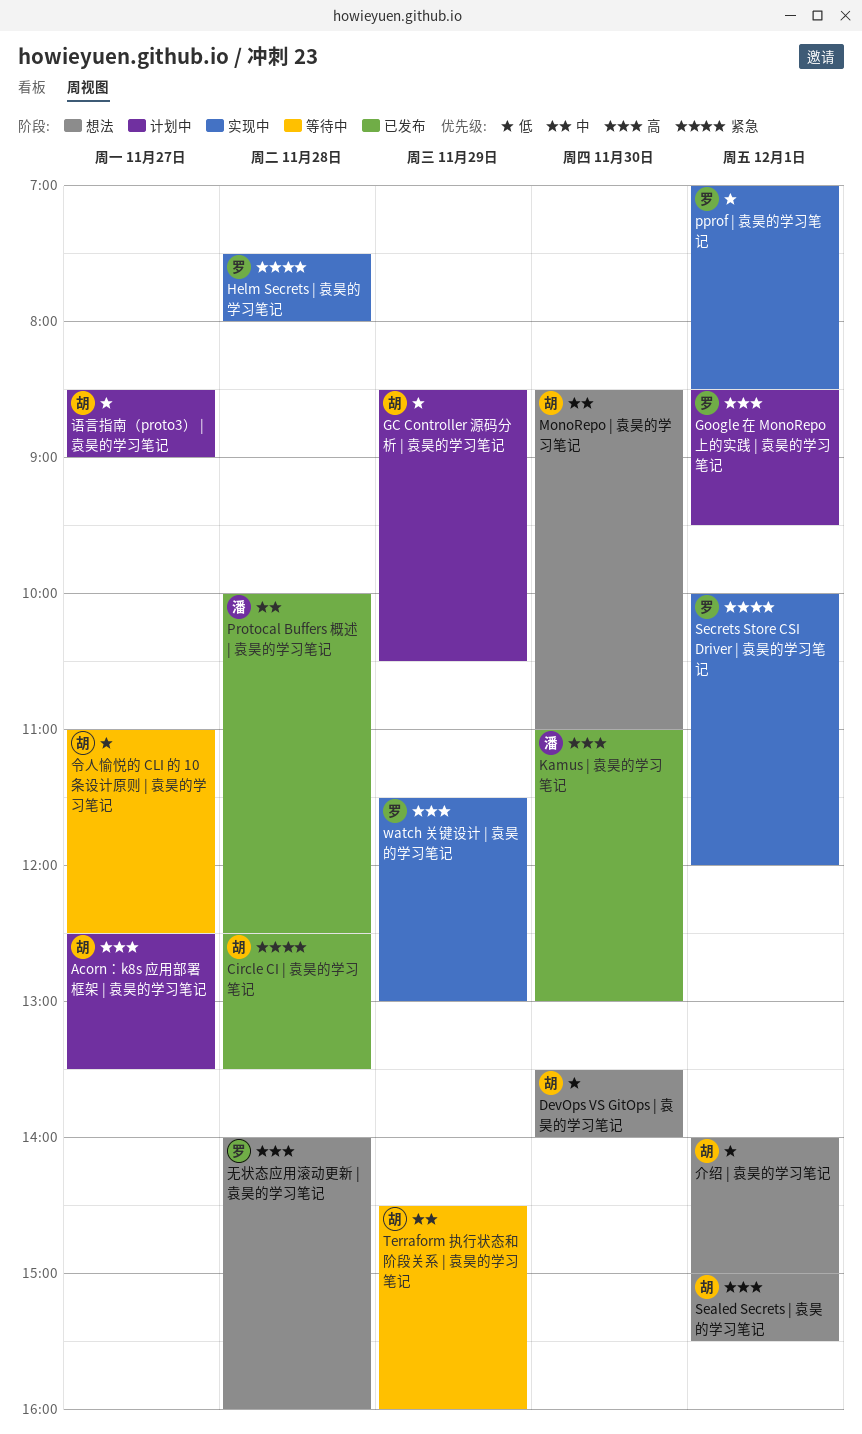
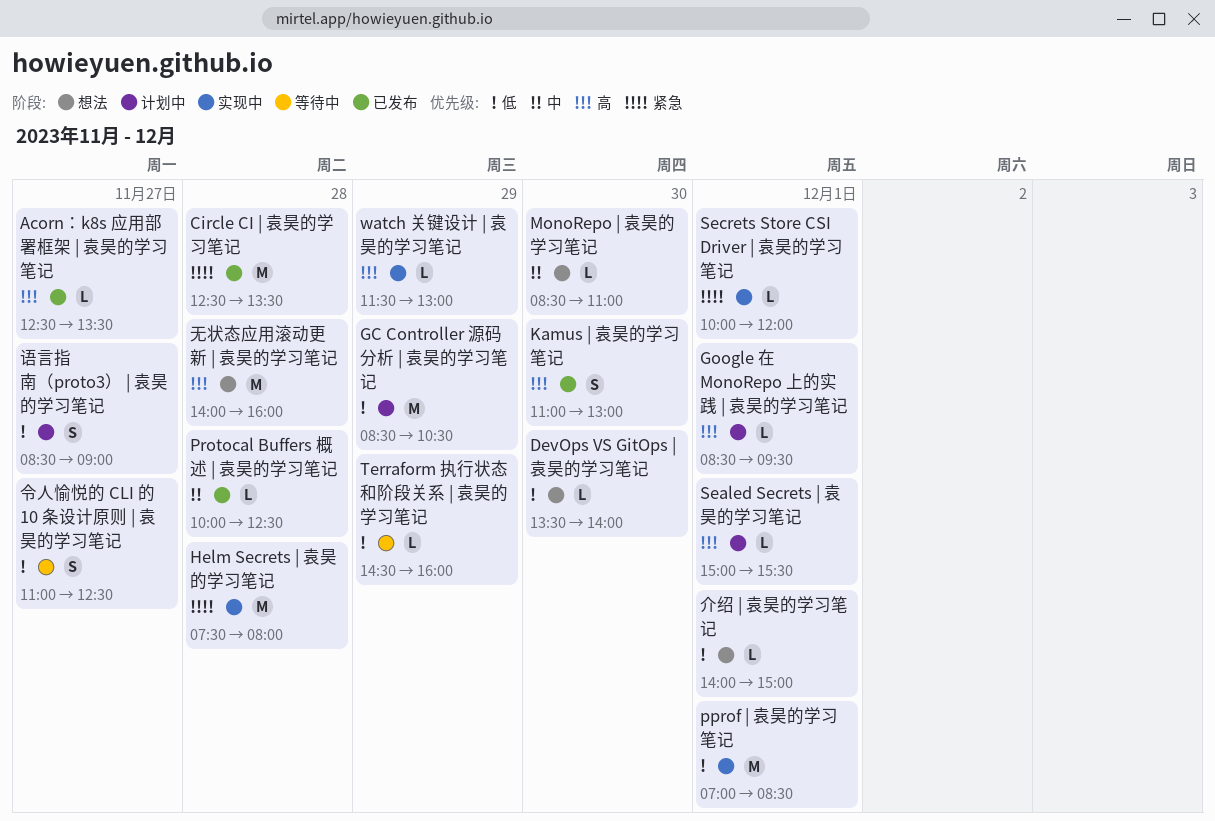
Acorn：k8s 应用部署框架 | 袁昊的学习笔记, status: 计划中 -> 已发布
Sealed Secrets | 袁昊的学习笔记, status: 想法 -> 计划中
Terraform 执行状态和阶段关系 | 袁昊的学习笔记, priority: 中 -> 低

